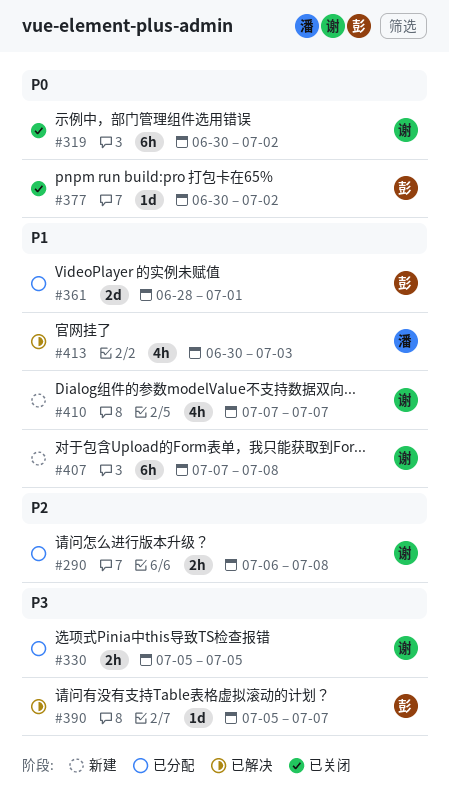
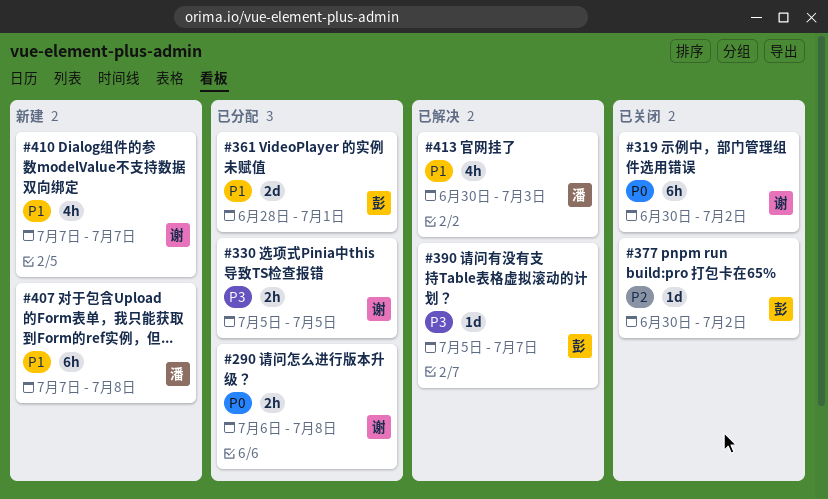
#290, priority: P2 -> P0
#377, priority: P0 -> P2
#407, owner: 谢 -> 潘

